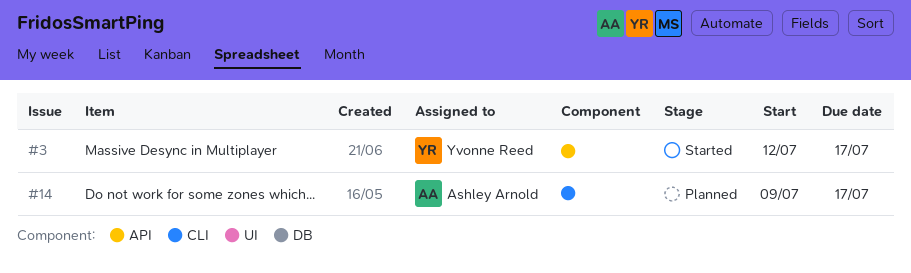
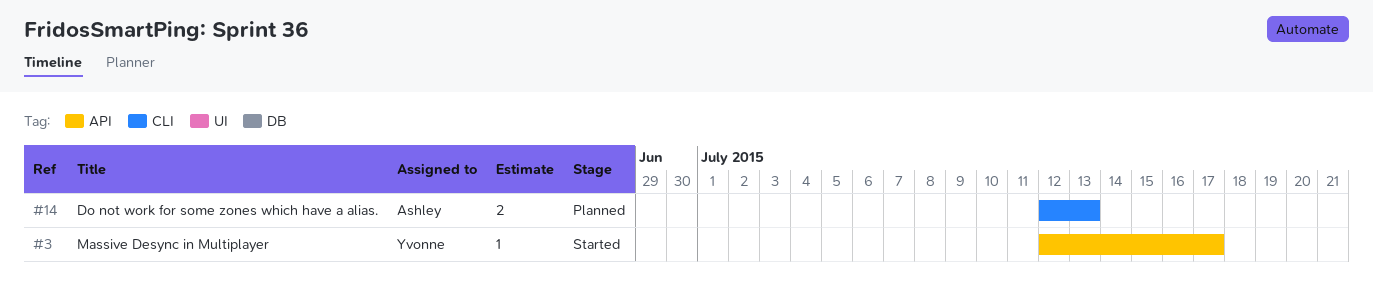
#14, start: Jul 9 -> Jul 12
#14, due: Jul 17 -> Jul 13

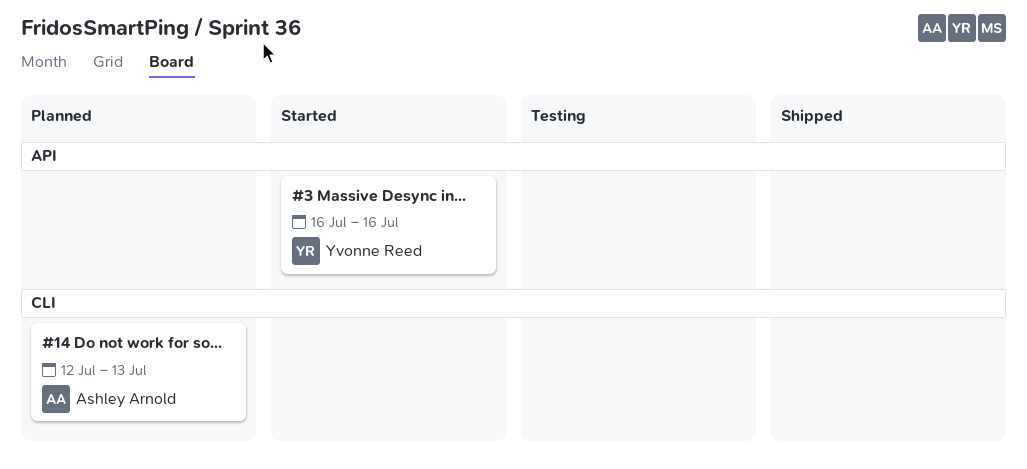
#3, start: Jul 12 -> Jul 16
#3, due: Jul 17 -> Jul 16

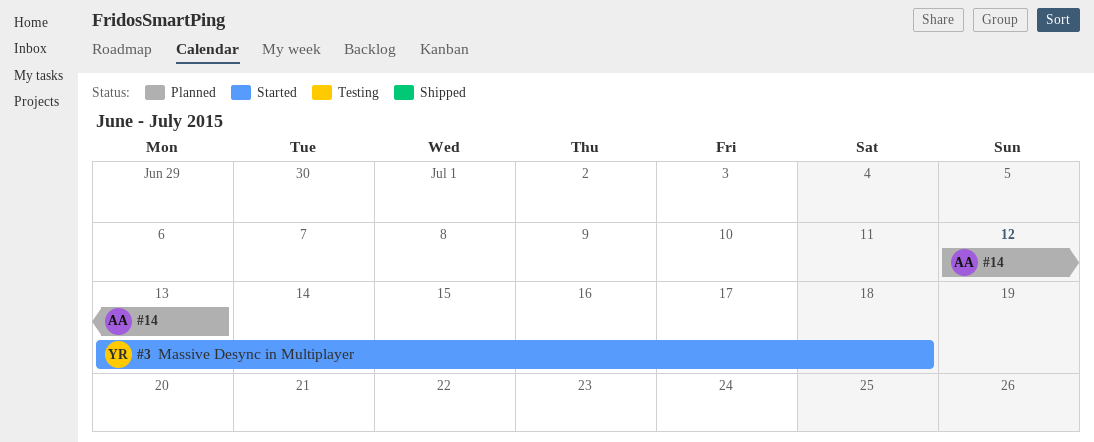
#3, start: Jul 16 -> Jul 13
#3, due: Jul 16 -> Jul 18

